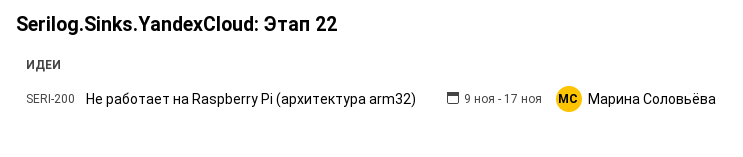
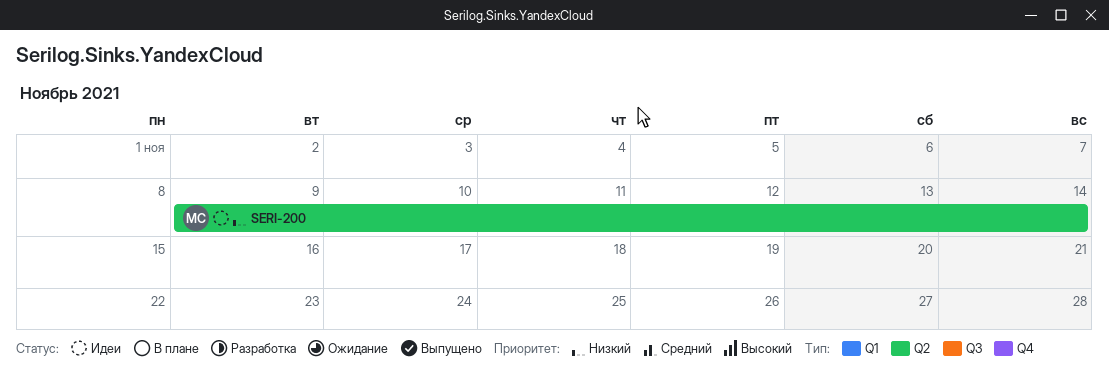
SERI-200, due: Nov 17 -> Nov 14

